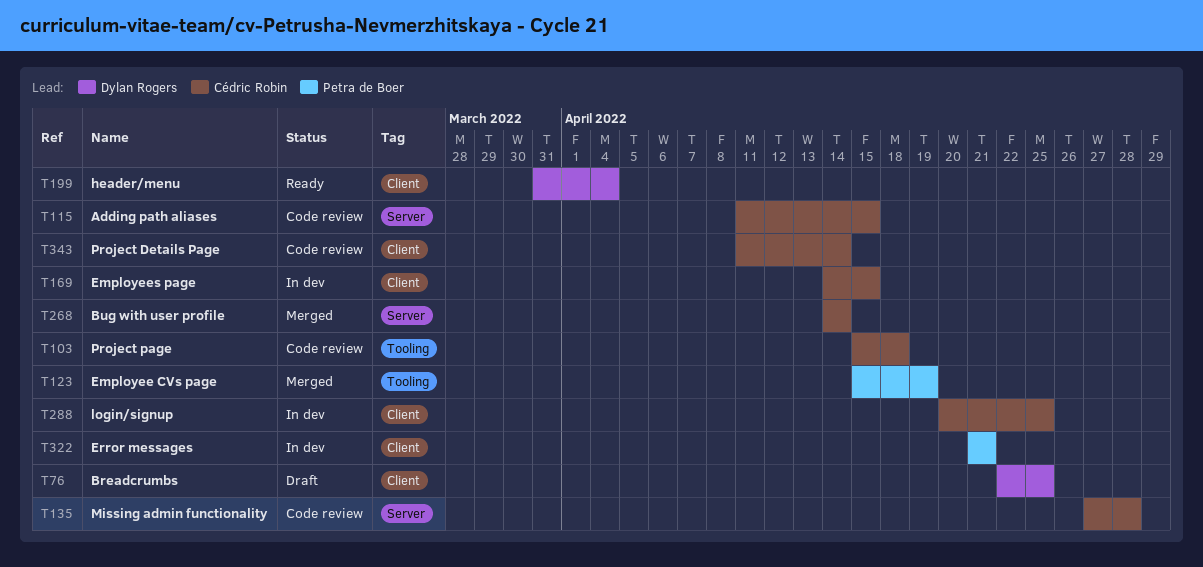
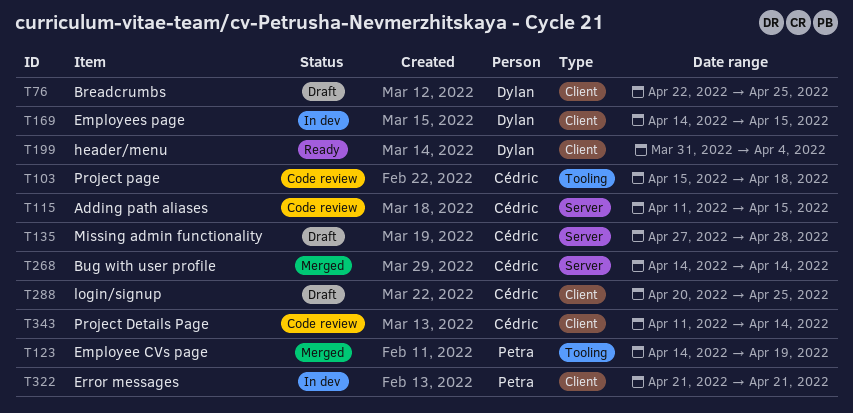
T123, start: Apr 15 -> Apr 14
T135, status: Code review -> Draft
T169, owner: Cédric Robin -> Dylan Rogers
T288, status: In dev -> Draft

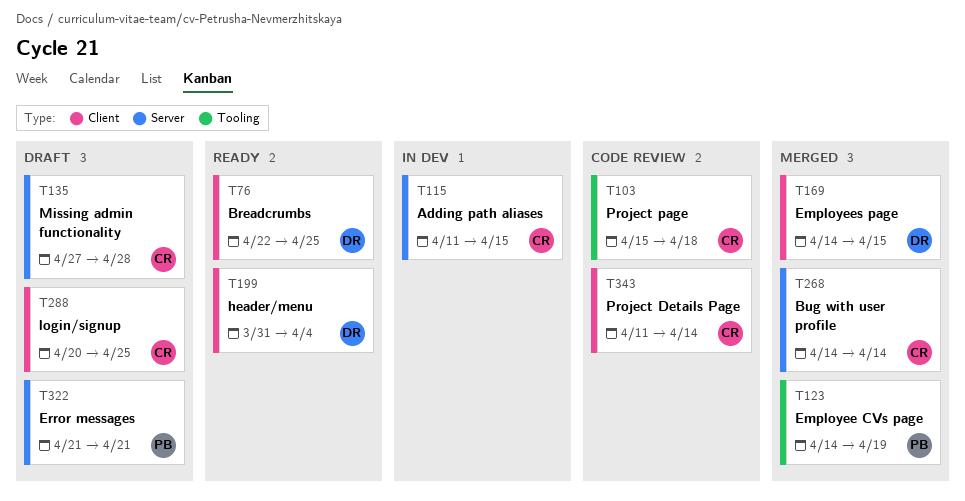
T76, status: Draft -> Ready
T115, status: Code review -> In dev
T169, status: In dev -> Merged
T322, status: In dev -> Draft
T322, label: Client -> Server

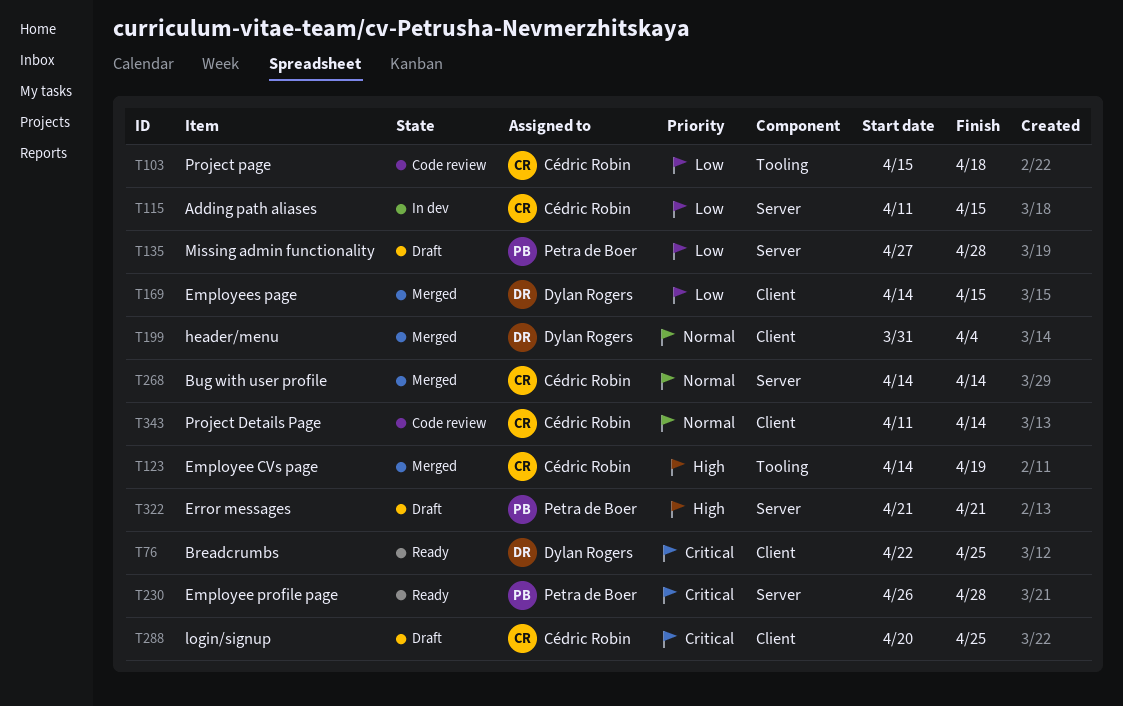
T123, owner: Petra de Boer -> Cédric Robin
T135, owner: Cédric Robin -> Petra de Boer
T199, status: Ready -> Merged
T230: none -> present

